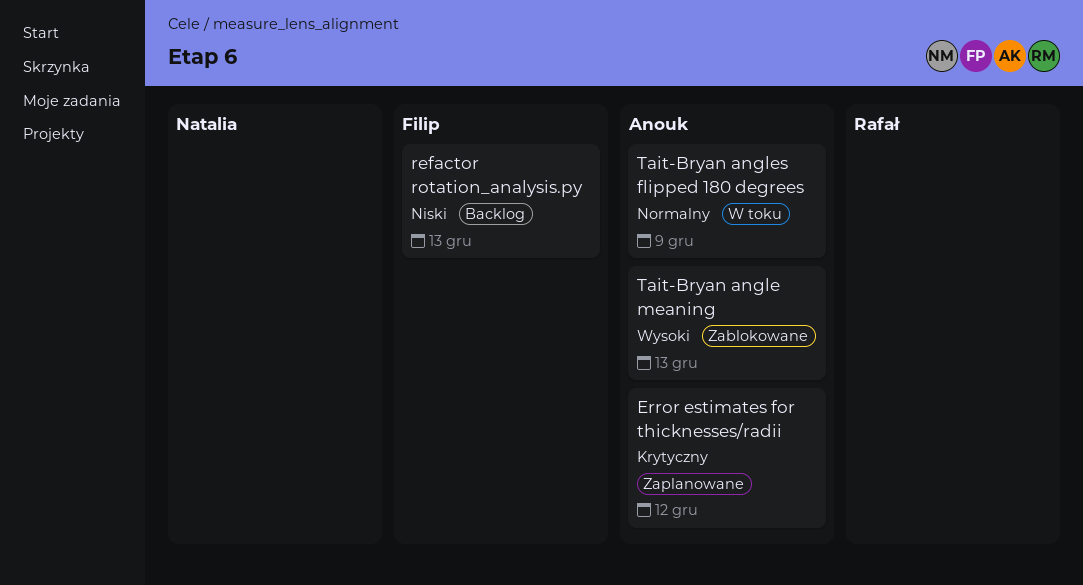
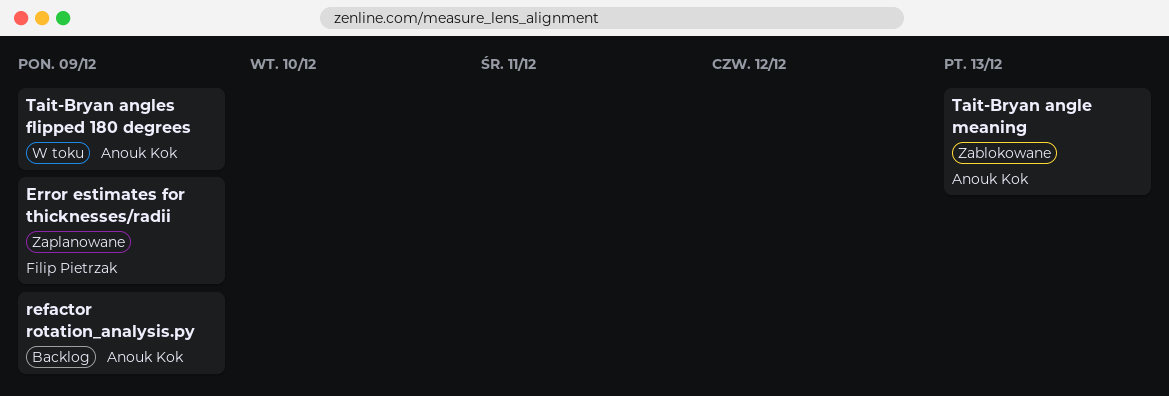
Error estimates for thicknesses/radii, owner: Anouk Kok -> Filip Pietrzak
Error estimates for thicknesses/radii, due: Dec 12 -> Dec 9
refactor rotation_analysis.py, owner: Filip Pietrzak -> Anouk Kok
refactor rotation_analysis.py, due: Dec 13 -> Dec 9

